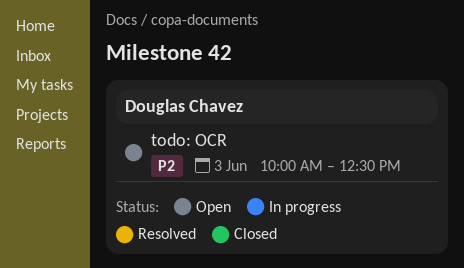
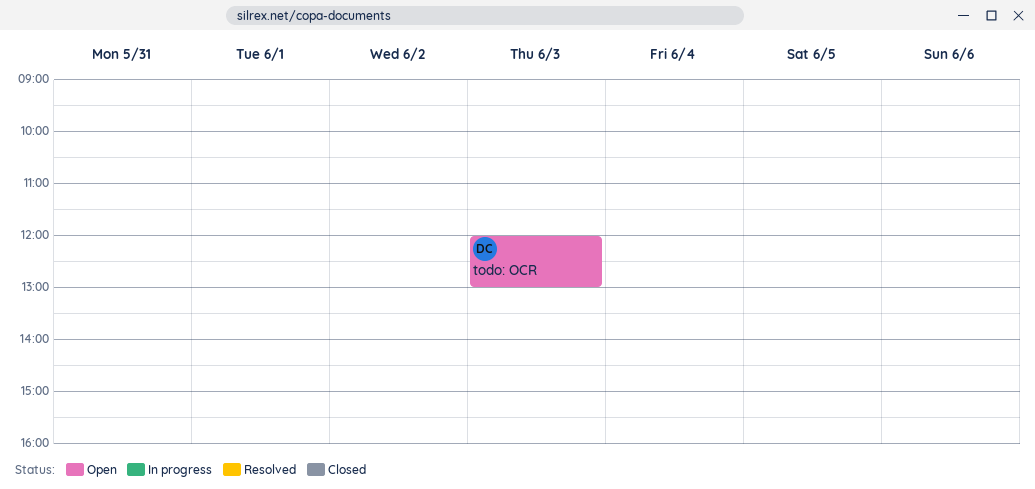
todo: OCR, begins: 10:00 -> 12:00
todo: OCR, ends: 12:30 -> 13:00

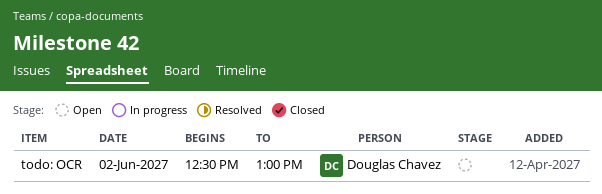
todo: OCR, day: Jun 3 -> Jun 2
todo: OCR, begins: 12:00 -> 12:30

